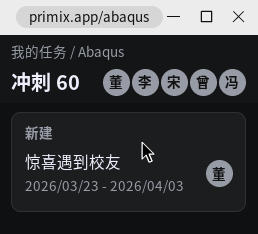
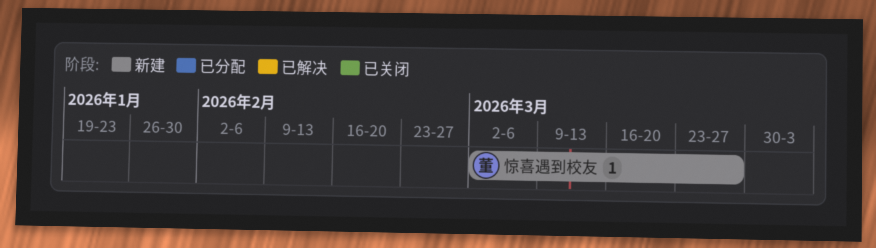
惊喜遇到校友, start: Mar 23 -> Mar 2
惊喜遇到校友, due: Apr 3 -> Mar 27

